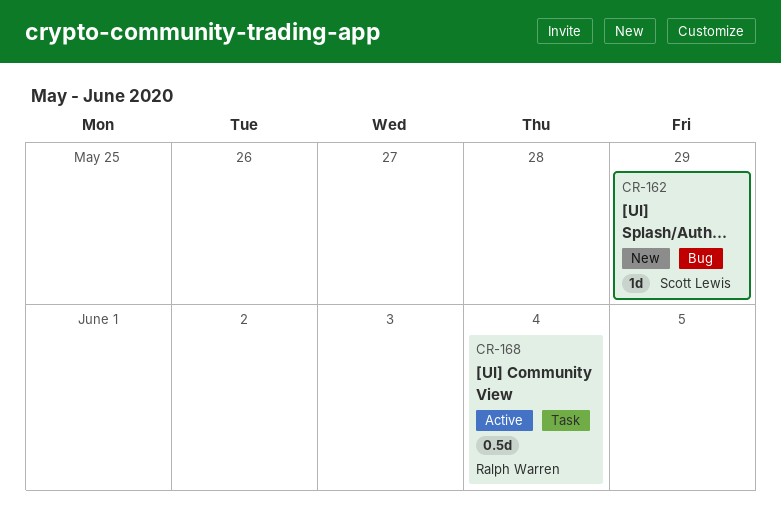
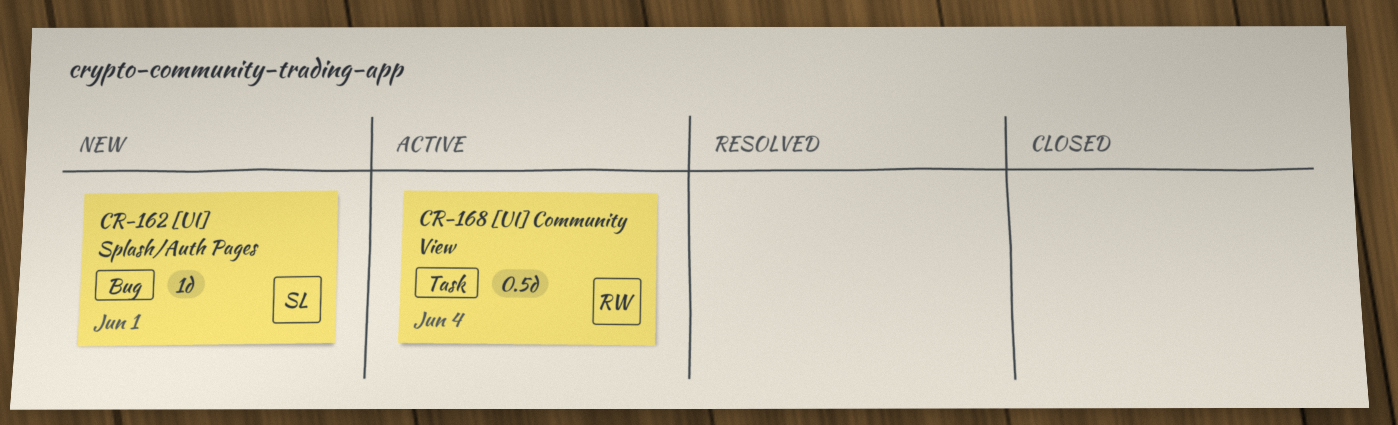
CR-162, due: May 29 -> Jun 1

